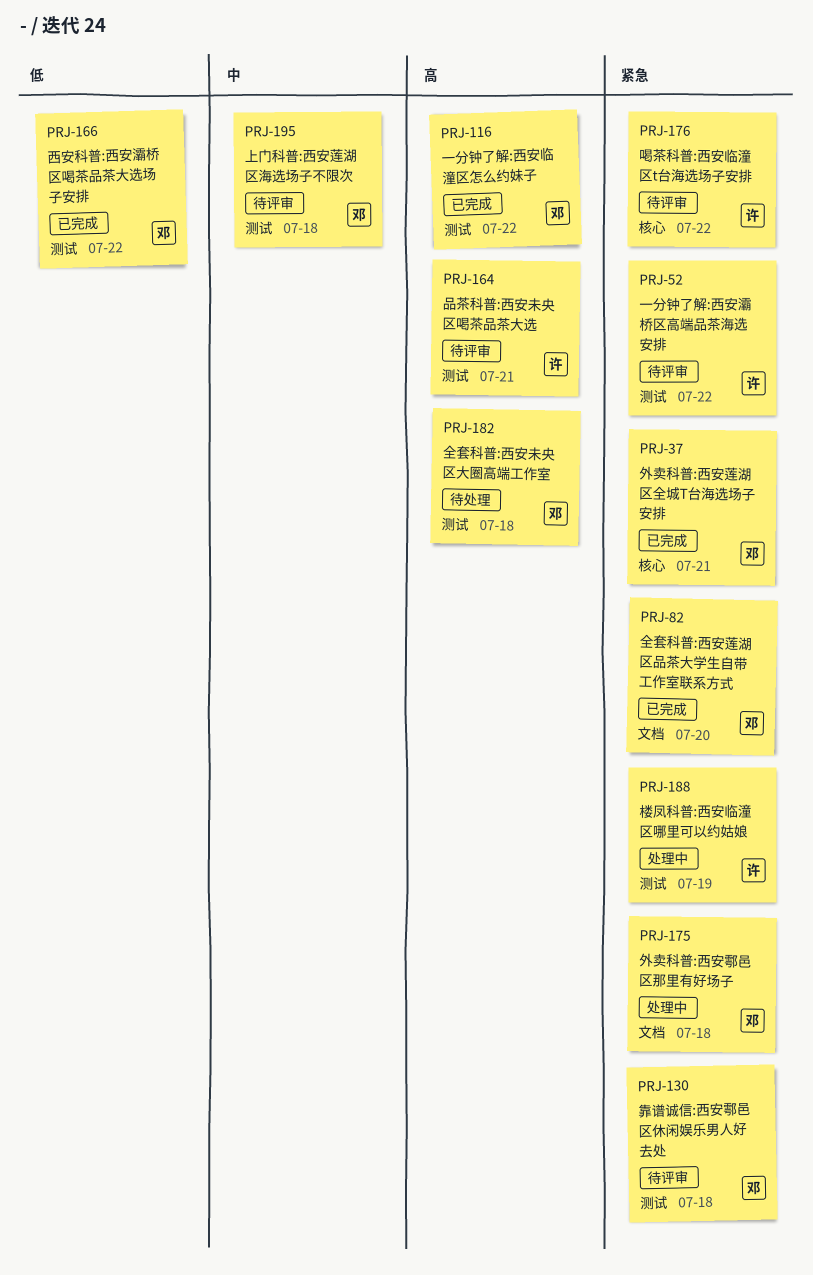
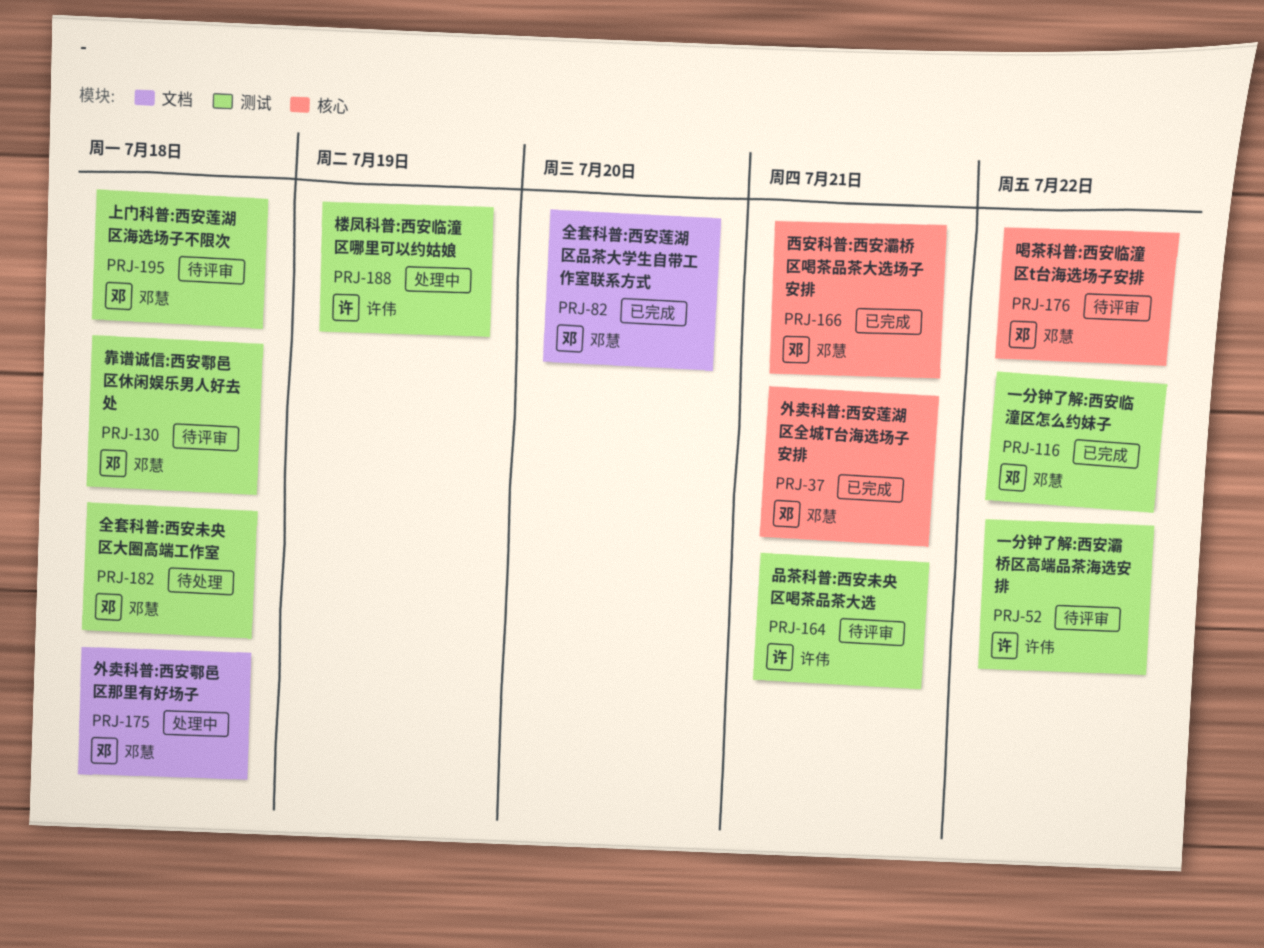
PRJ-166, label: 测试 -> 核心
PRJ-166, due: Jul 22 -> Jul 21
PRJ-176, owner: 许伟 -> 邓慧

